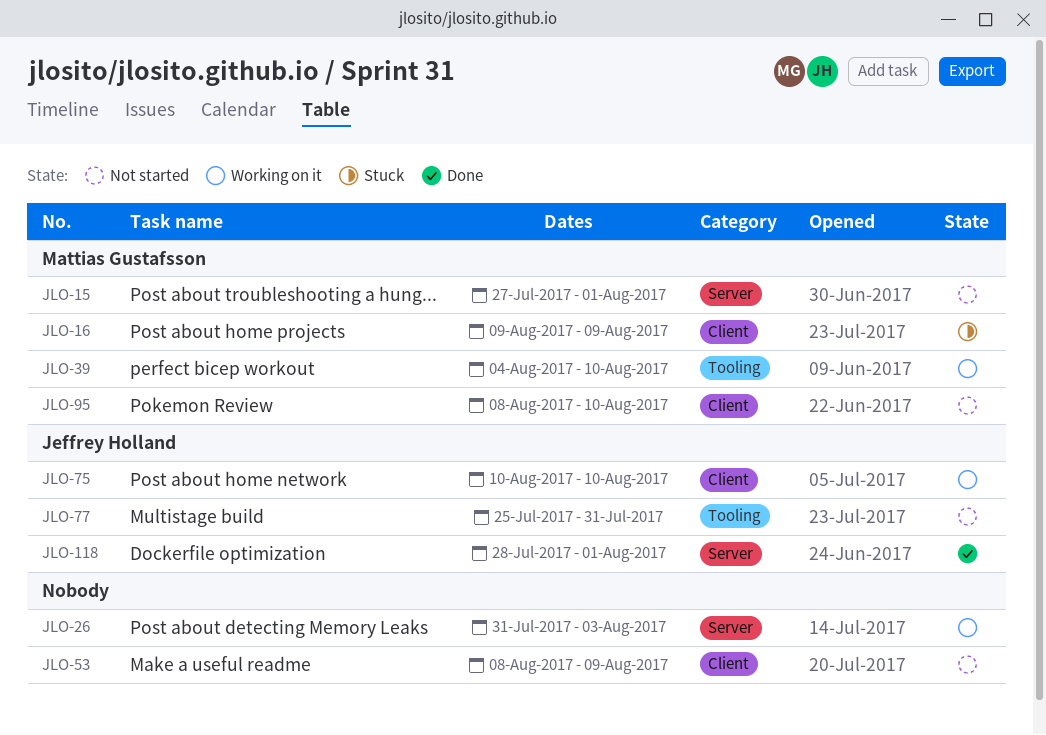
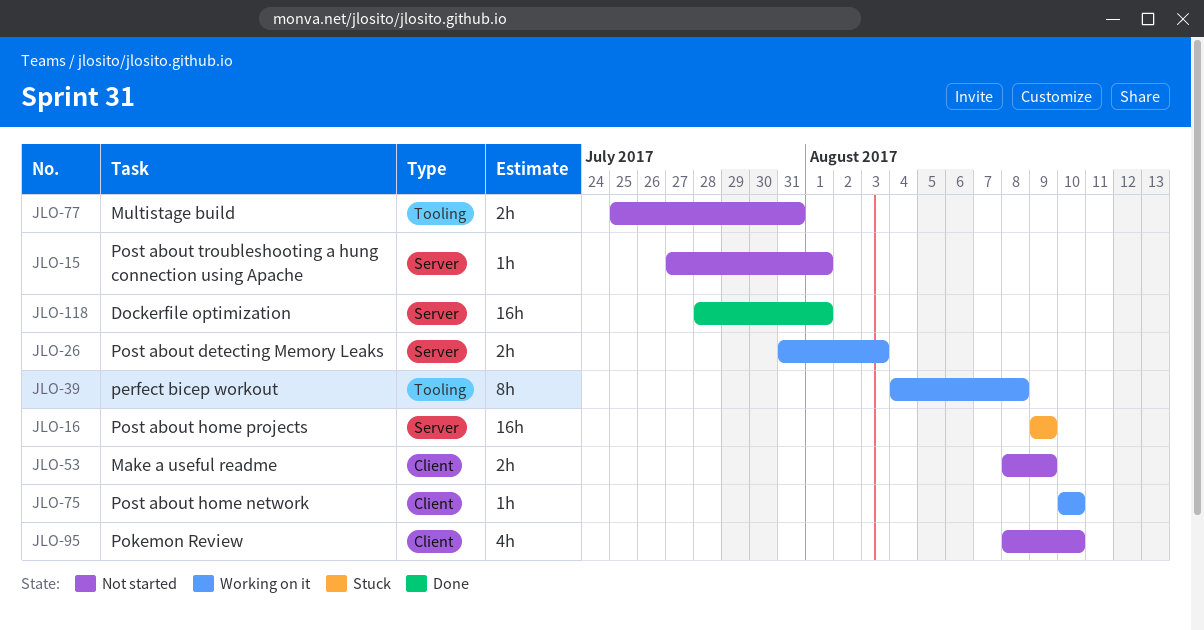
JLO-16, label: Client -> Server
JLO-39, due: Aug 10 -> Aug 8

